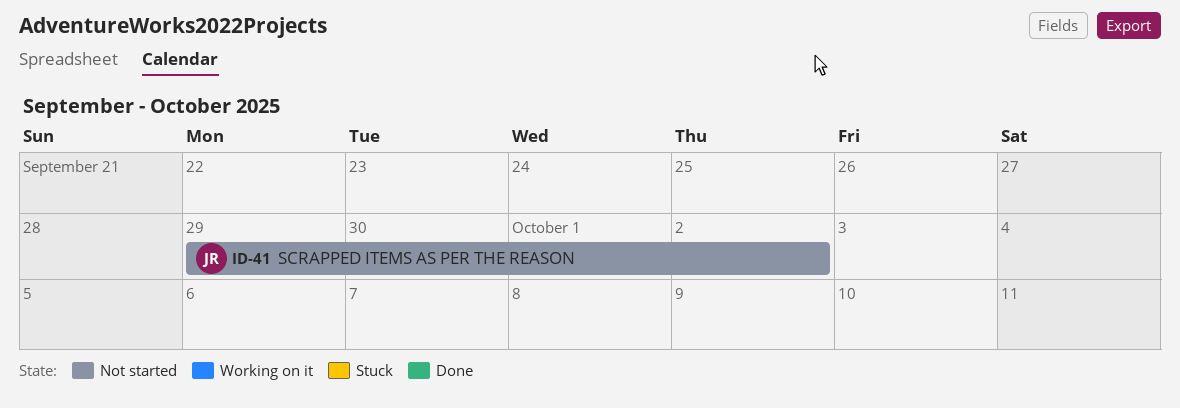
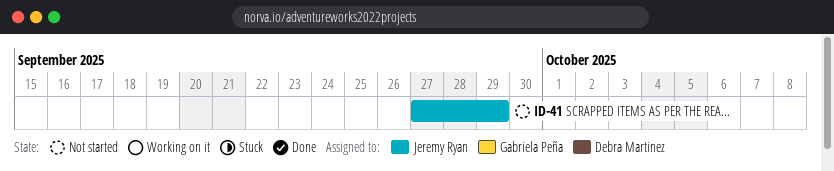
ID-41, start: Sep 29 -> Sep 27
ID-41, due: Oct 2 -> Sep 29

